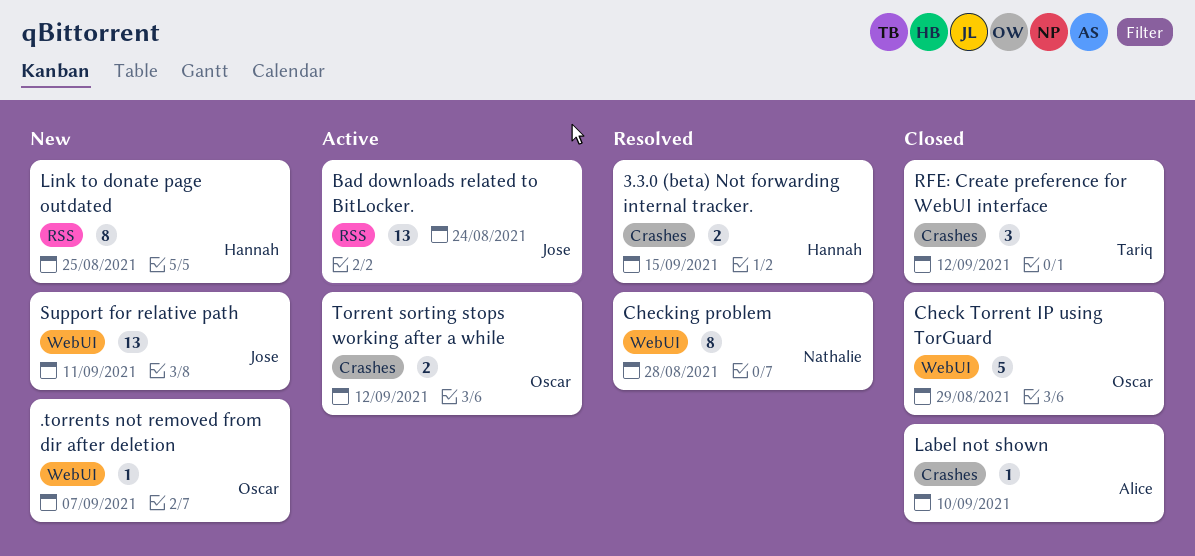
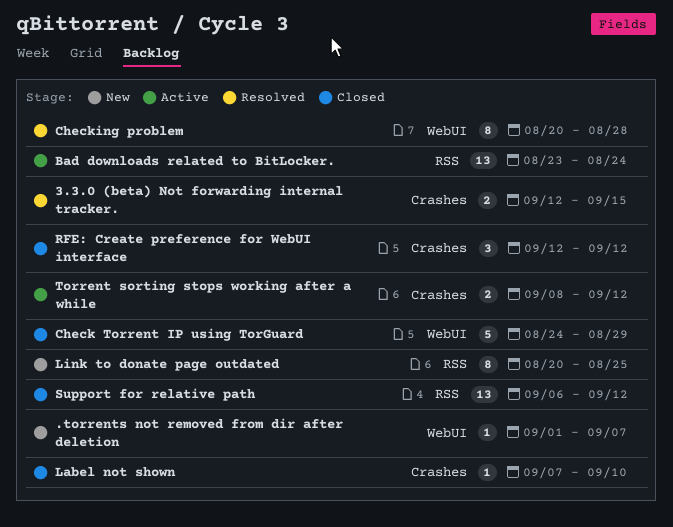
Support for relative path, status: New -> Closed
Support for relative path, label: WebUI -> RSS
Support for relative path, due: Sep 11 -> Sep 12

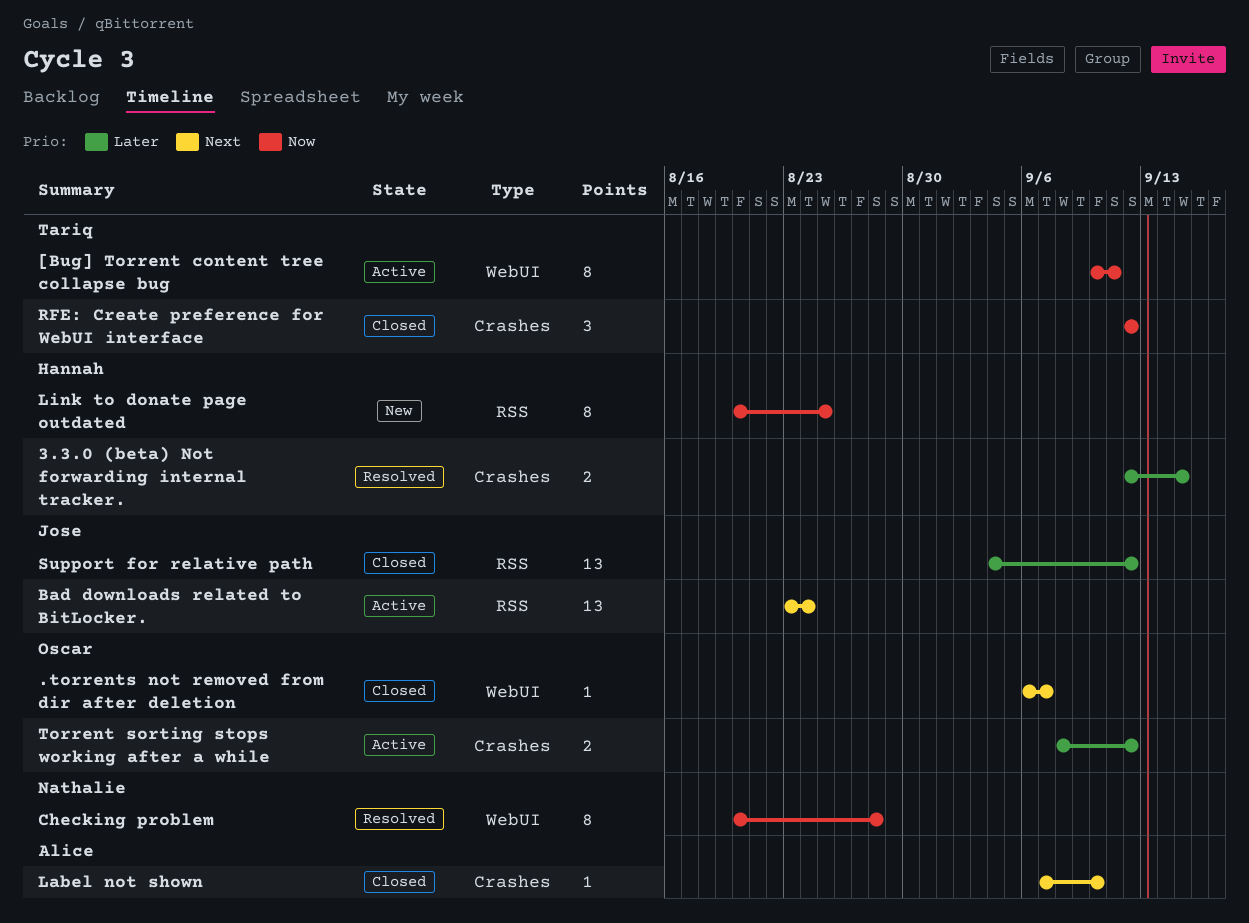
.torrents not removed from dir after deletion, status: New -> Closed
.torrents not removed from dir after deletion, start: Sep 1 -> Sep 6
[Bug] Torrent content tree collapse bug: none -> present
Check Torrent IP using TorGuard: present -> none
Support for relative path, start: Sep 6 -> Sep 4

